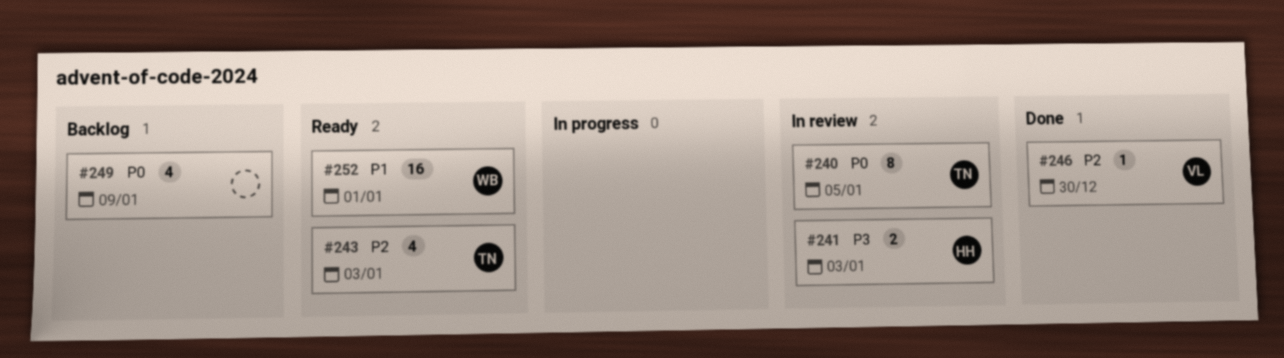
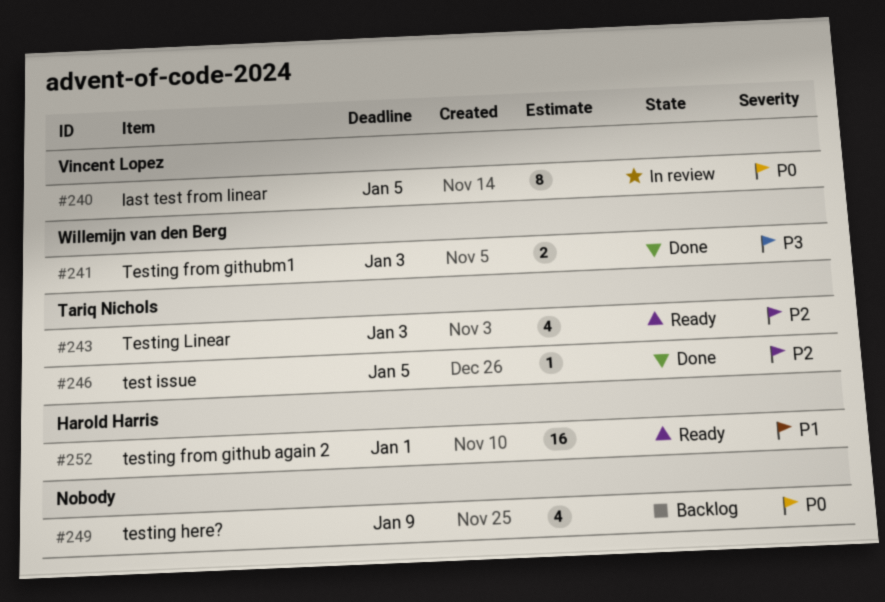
#240, owner: Tariq Nichols -> Vincent Lopez
#241, status: In review -> Done
#241, owner: Harold Harris -> Willemijn van den Berg
#246, owner: Vincent Lopez -> Tariq Nichols
#246, due: Dec 30 -> Jan 5
#252, owner: Willemijn van den Berg -> Harold Harris

